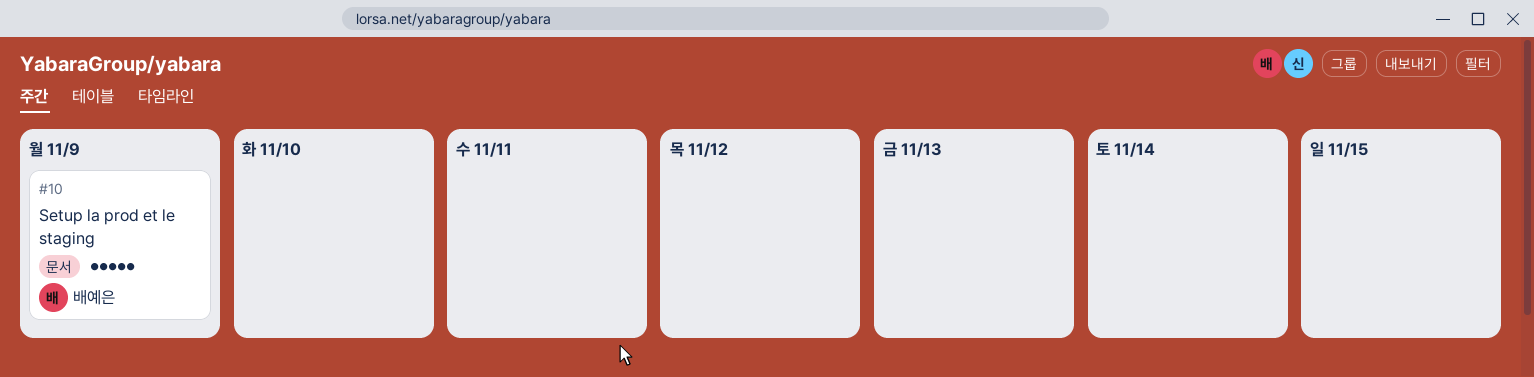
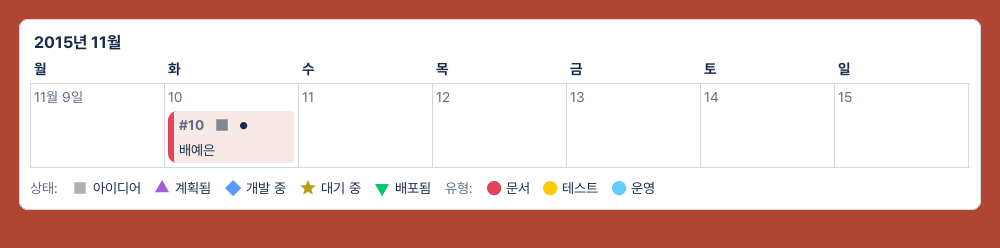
#10, estimate: 5 -> 1
#10, due: Nov 9 -> Nov 10

